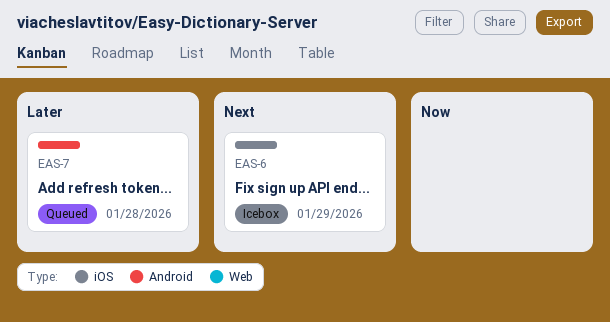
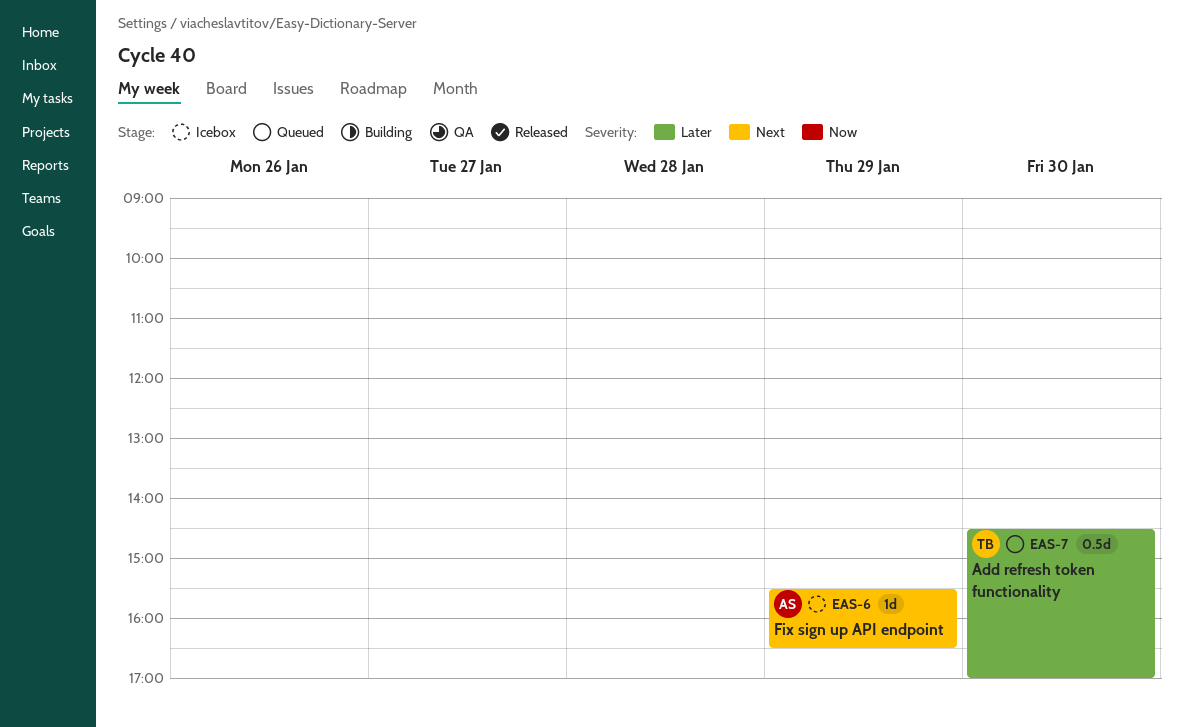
EAS-7, day: Jan 28 -> Jan 30

